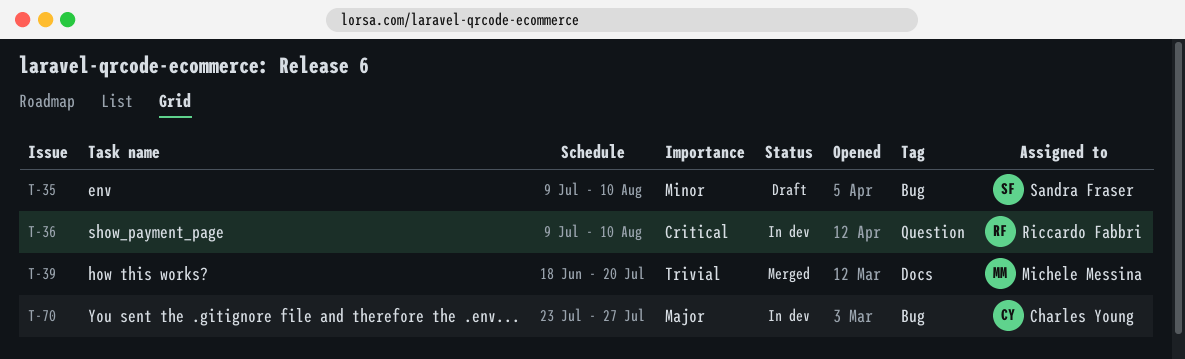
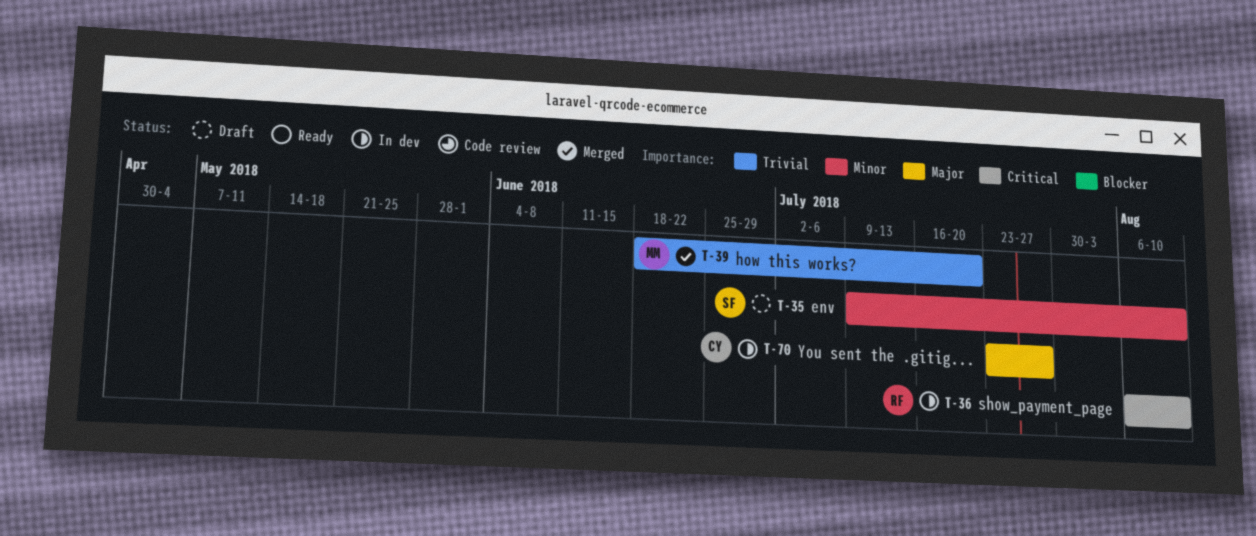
T-36, start: Jul 9 -> Aug 6

